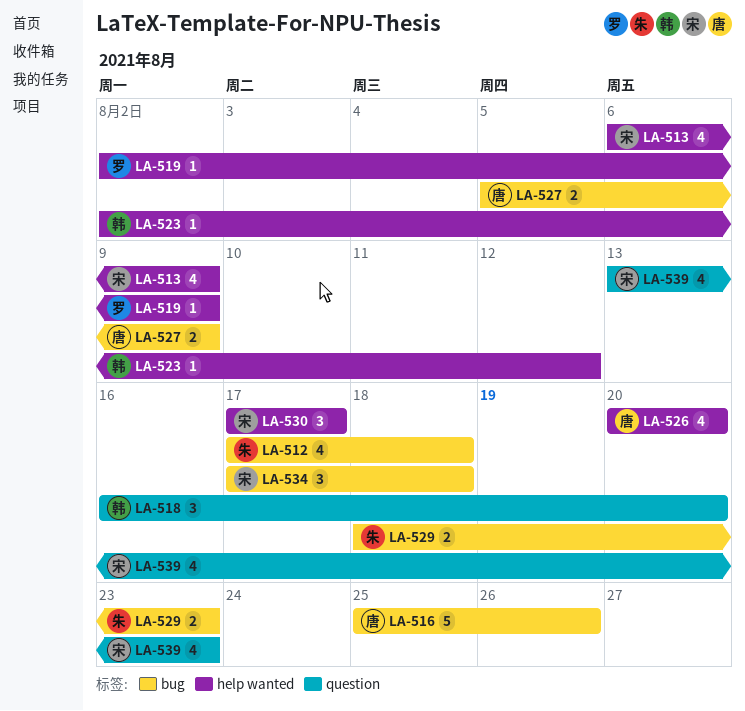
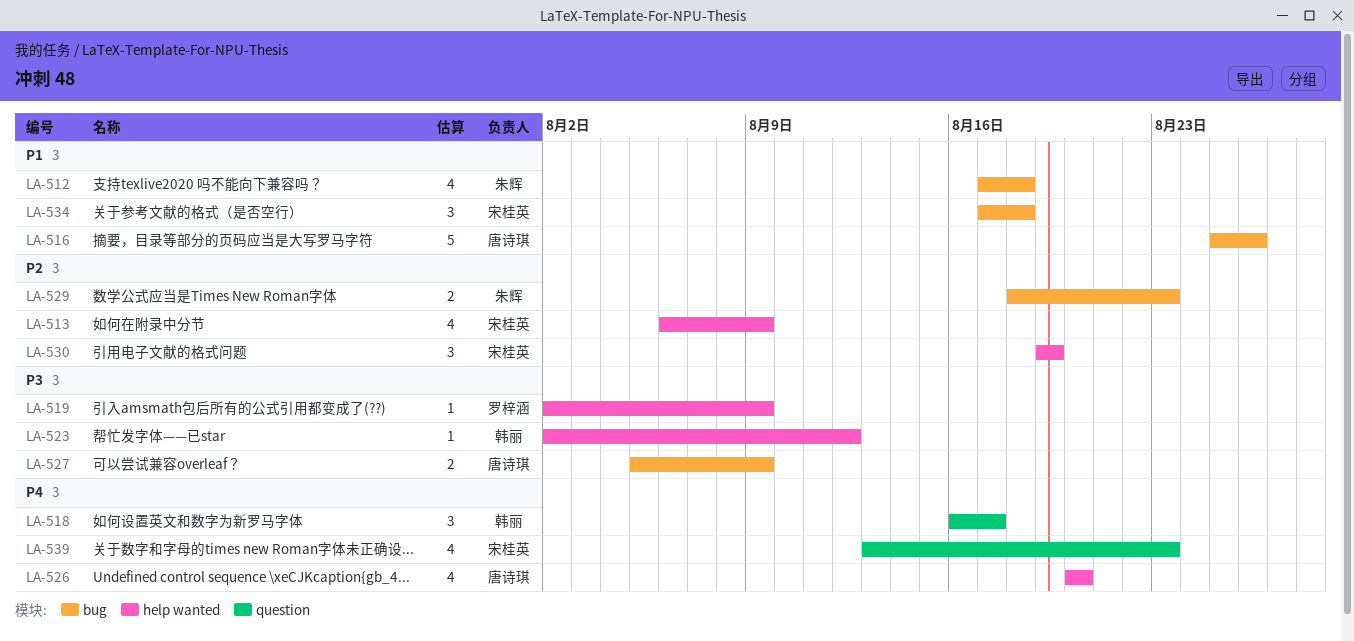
LA-518, due: Aug 20 -> Aug 17
LA-530, start: Aug 17 -> Aug 19
LA-530, due: Aug 17 -> Aug 19

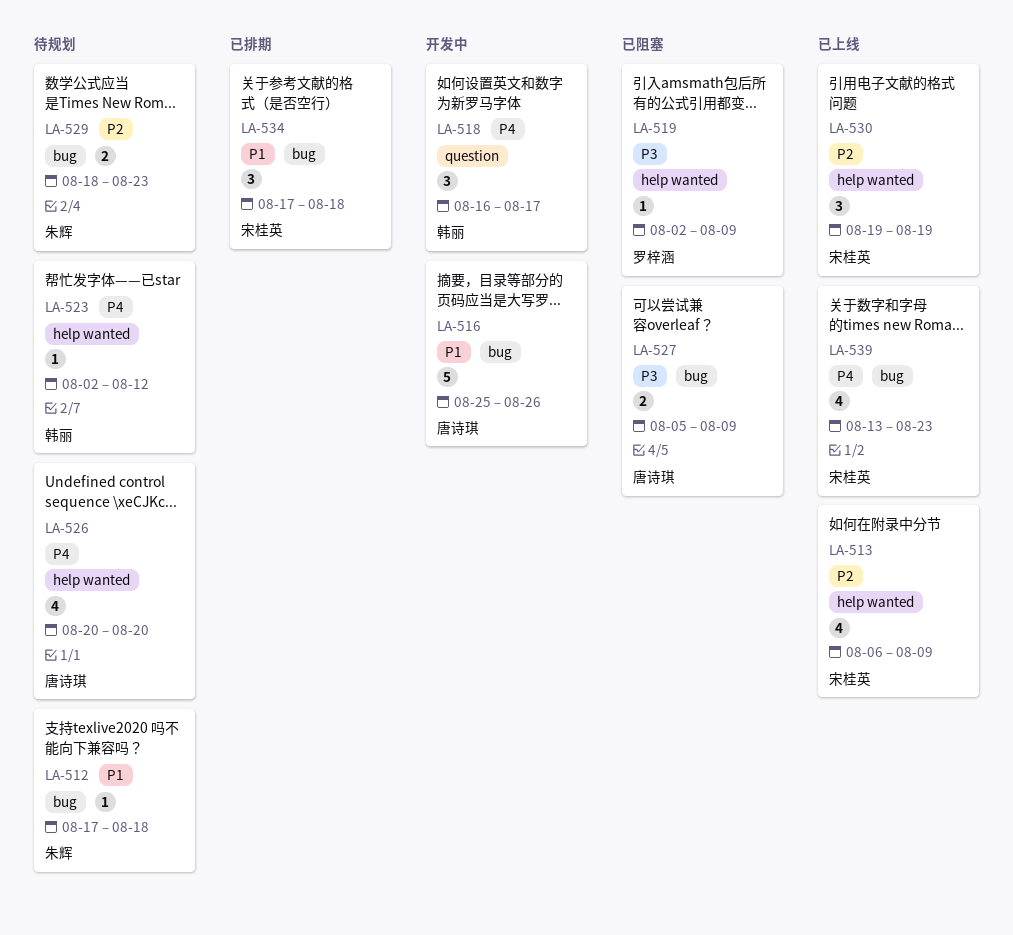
LA-512, estimate: 4 -> 1
LA-523, priority: P3 -> P4
LA-539, label: question -> bug

